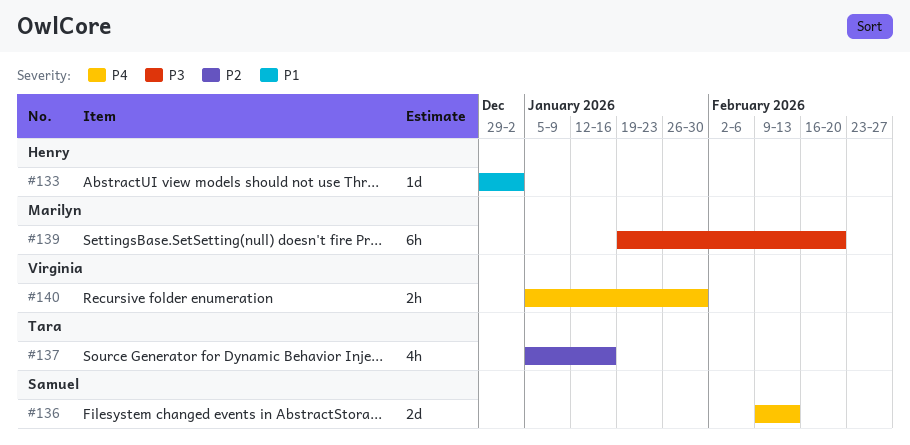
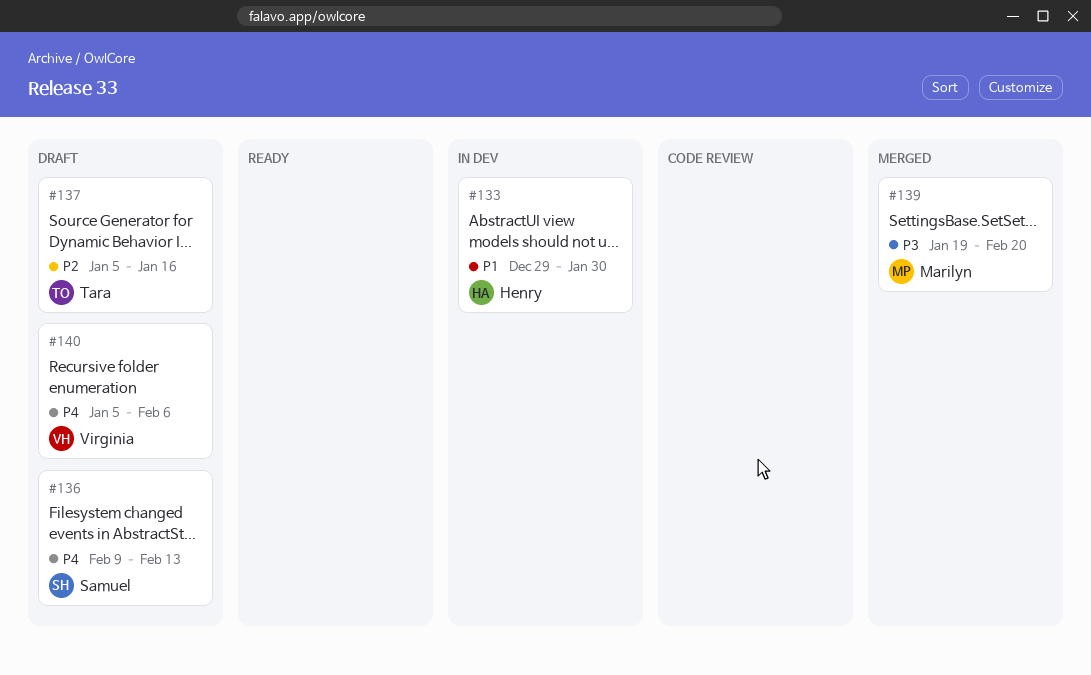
#133, due: Jan 2 -> Jan 30
#140, due: Jan 30 -> Feb 6

